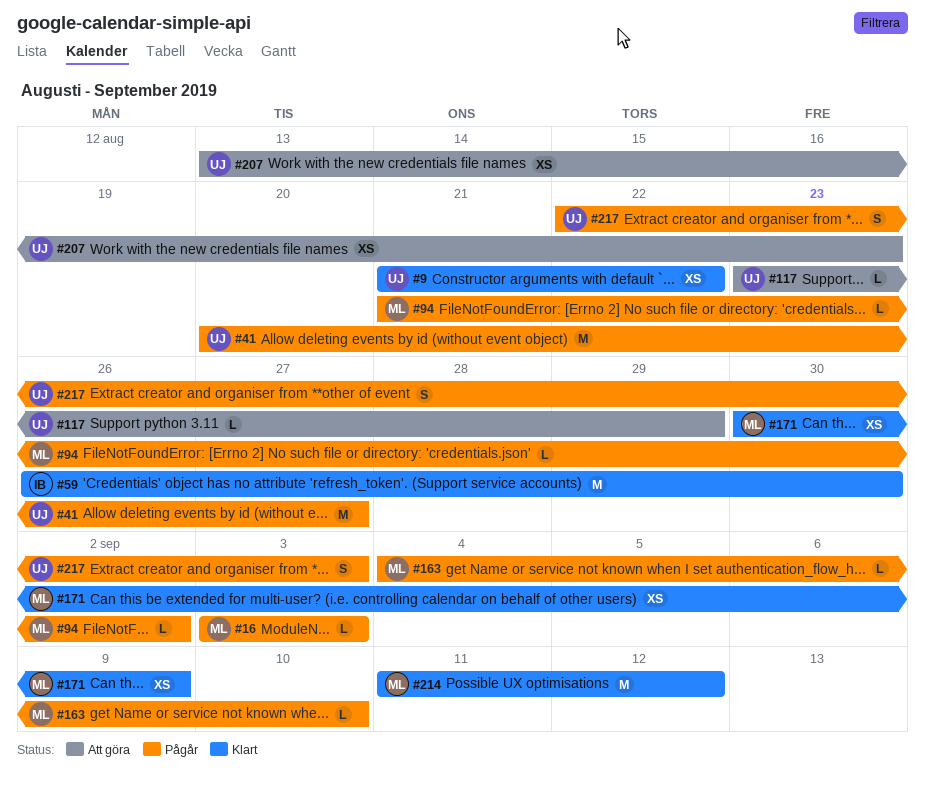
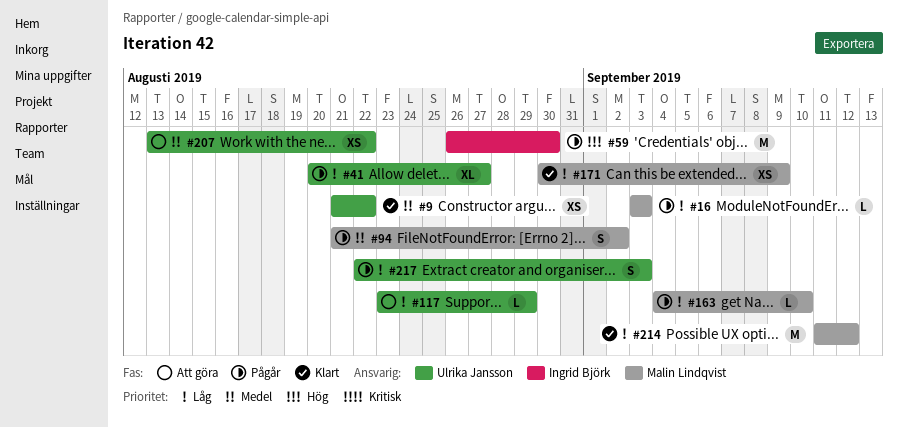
#41, estimate: M -> XL
#59, status: Klart -> Pågår
#94, estimate: L -> S
#207, due: Aug 23 -> Aug 22

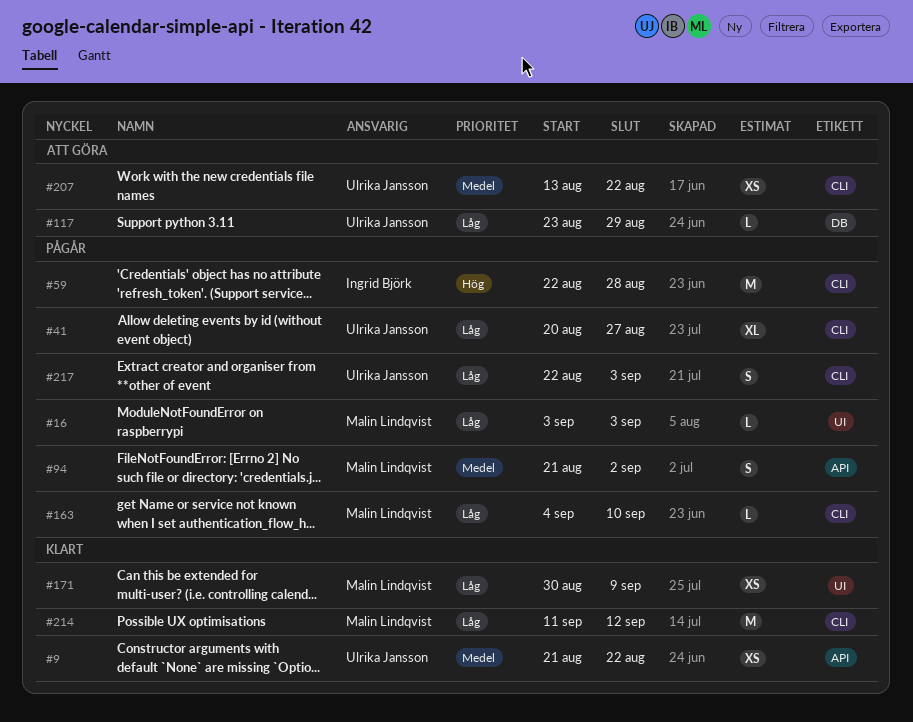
#59, start: Aug 26 -> Aug 22
#59, due: Aug 30 -> Aug 28

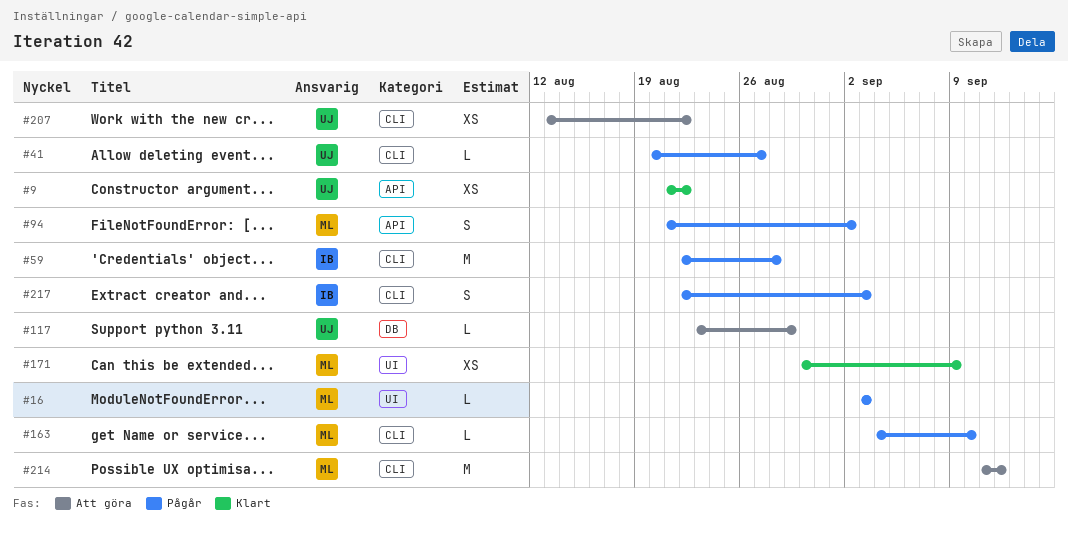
#41, estimate: XL -> L
#214, status: Klart -> Att göra
#217, owner: Ulrika Jansson -> Ingrid Björk

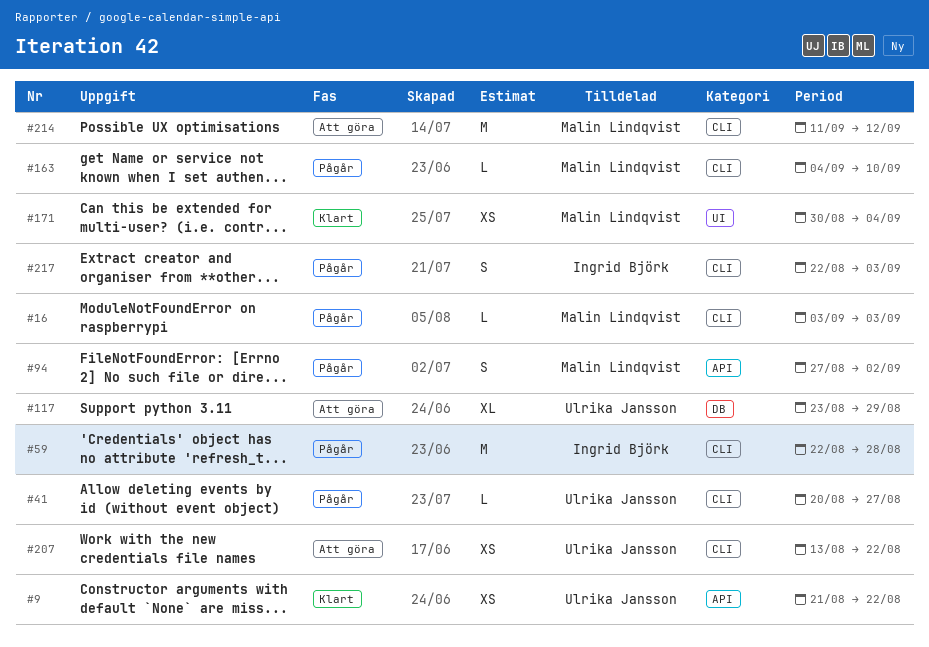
#16, label: UI -> CLI
#94, start: Aug 21 -> Aug 27
#117, estimate: L -> XL
#171, due: Sep 9 -> Sep 4

